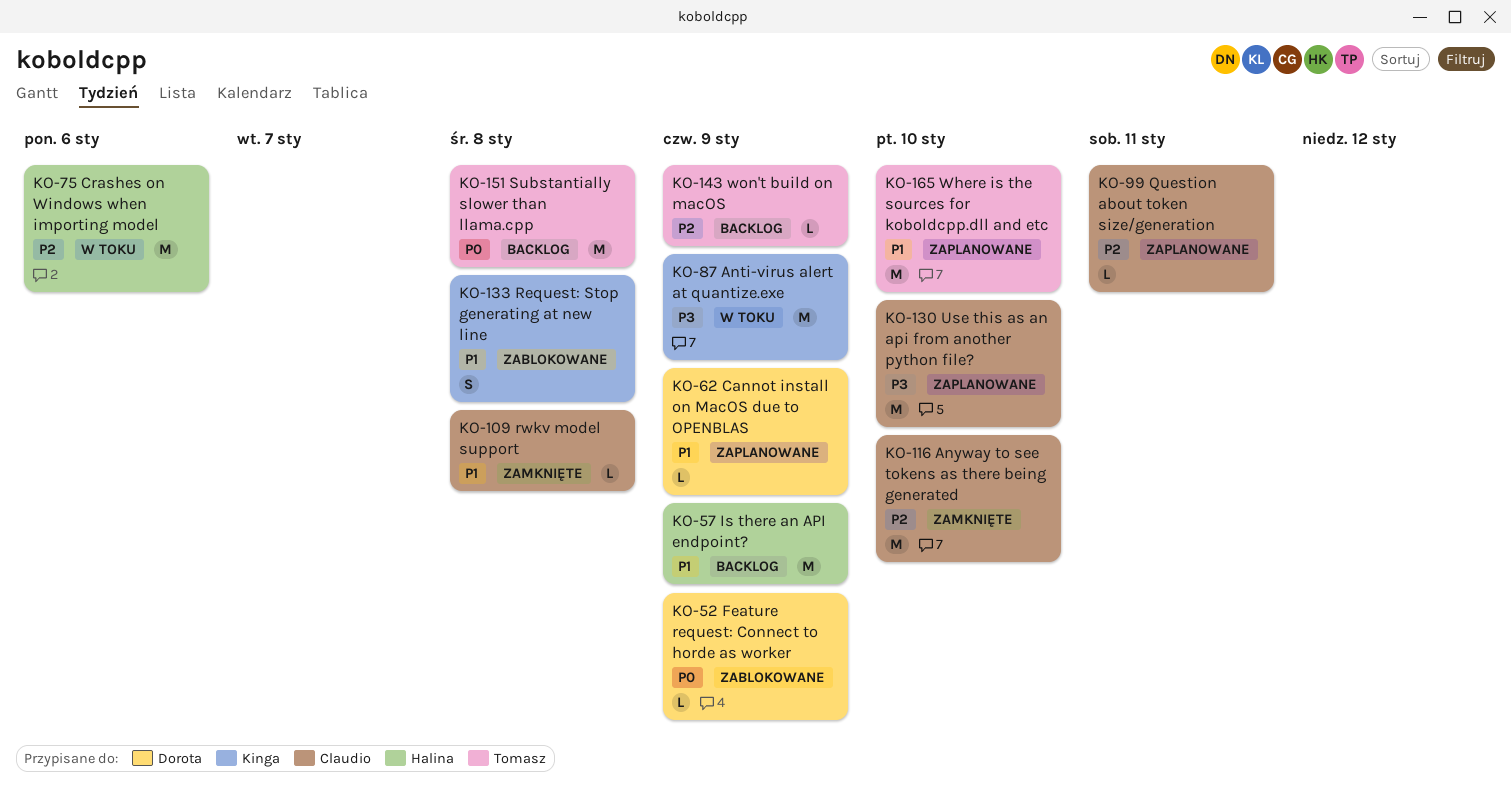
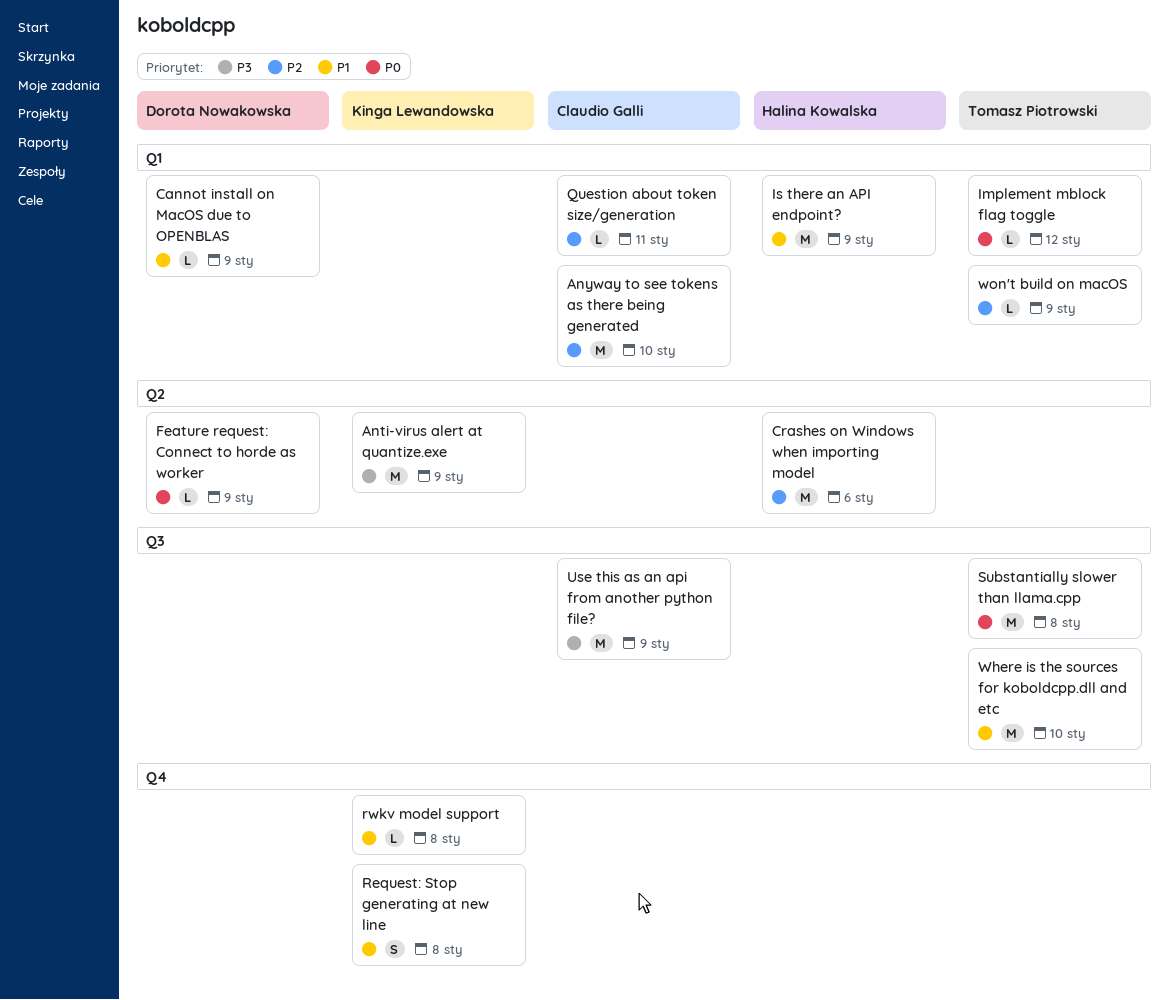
Implement mblock flag toggle: none -> present
rwkv model support, owner: Claudio Galli -> Kinga Lewandowska
Use this as an api from another python file?, due: Jan 10 -> Jan 9

